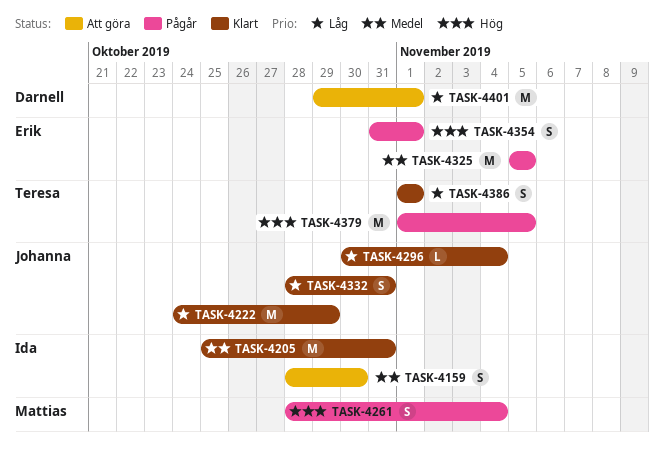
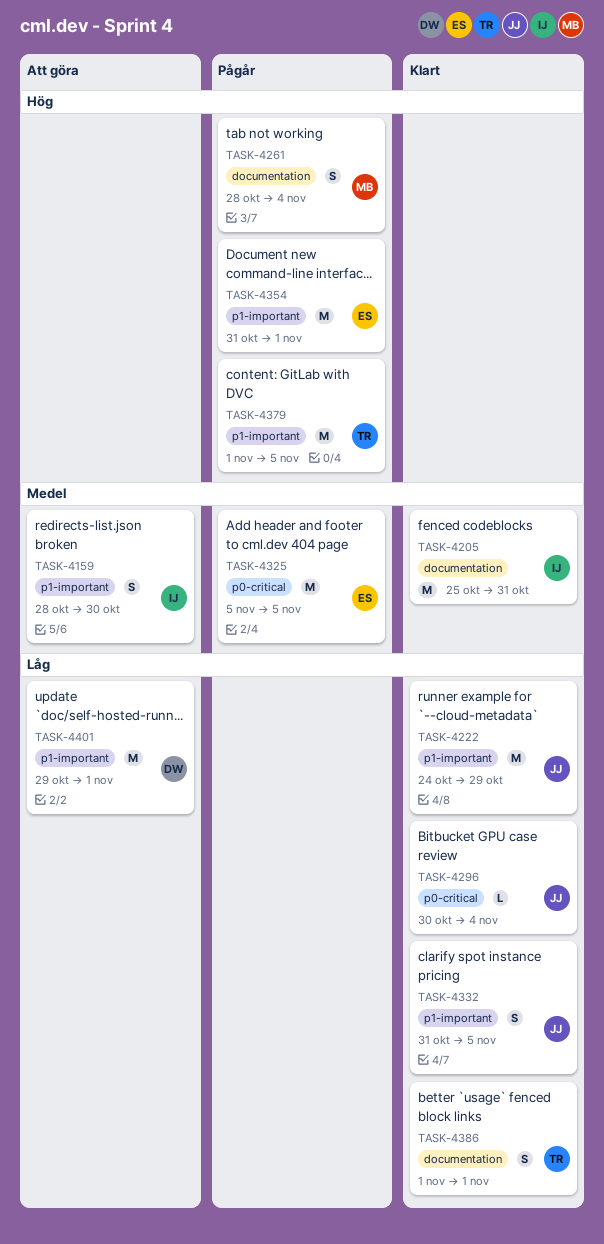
TASK-4332, start: Oct 28 -> Oct 31
TASK-4332, due: Oct 31 -> Nov 5
TASK-4354, estimate: S -> M

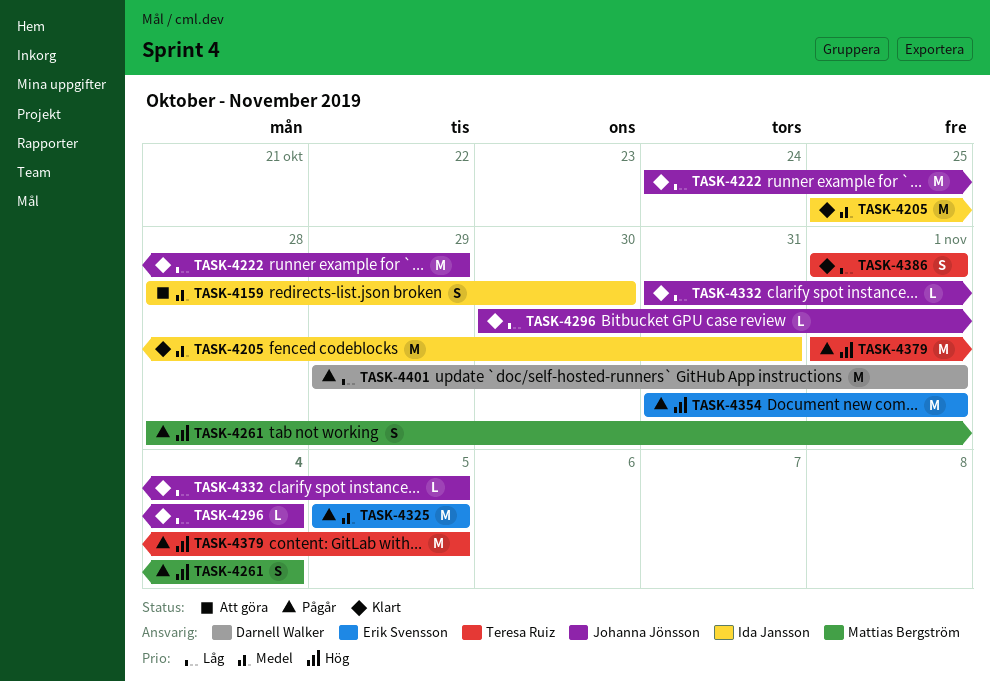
TASK-4332, estimate: S -> L
TASK-4401, status: Att göra -> Pågår

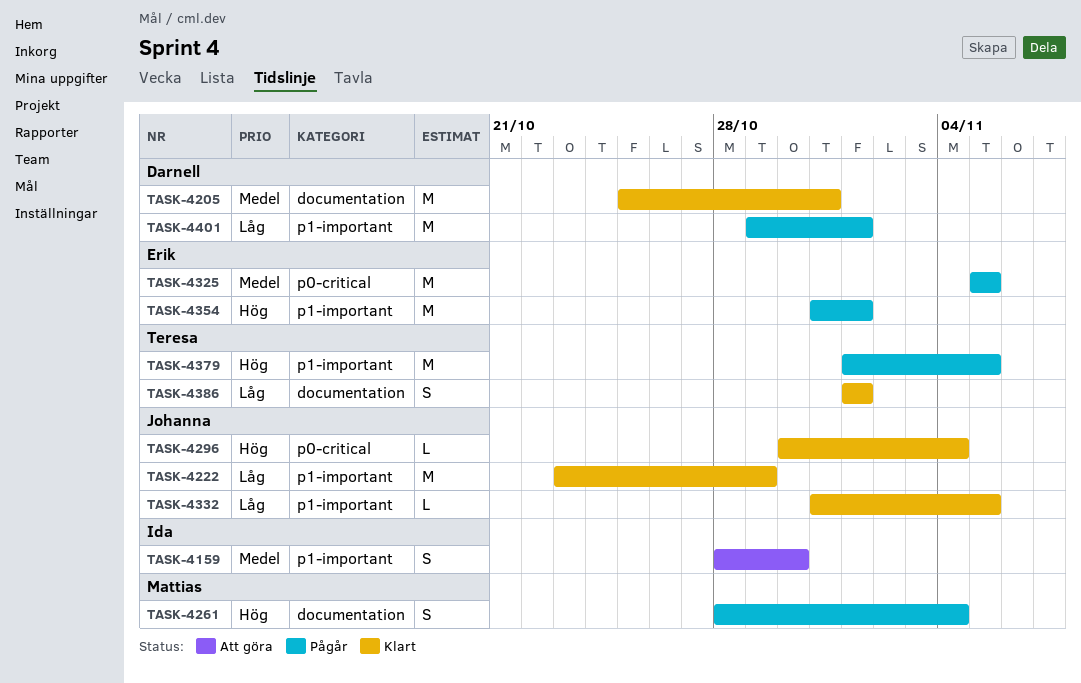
TASK-4205, owner: Ida Jansson -> Darnell Walker
TASK-4222, start: Oct 24 -> Oct 23
TASK-4296, priority: Låg -> Hög

